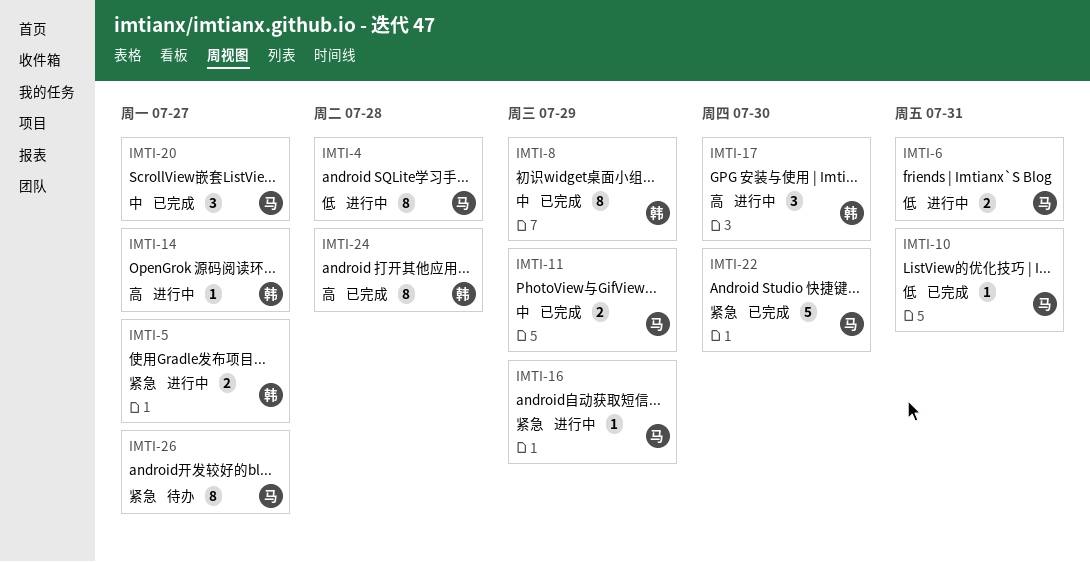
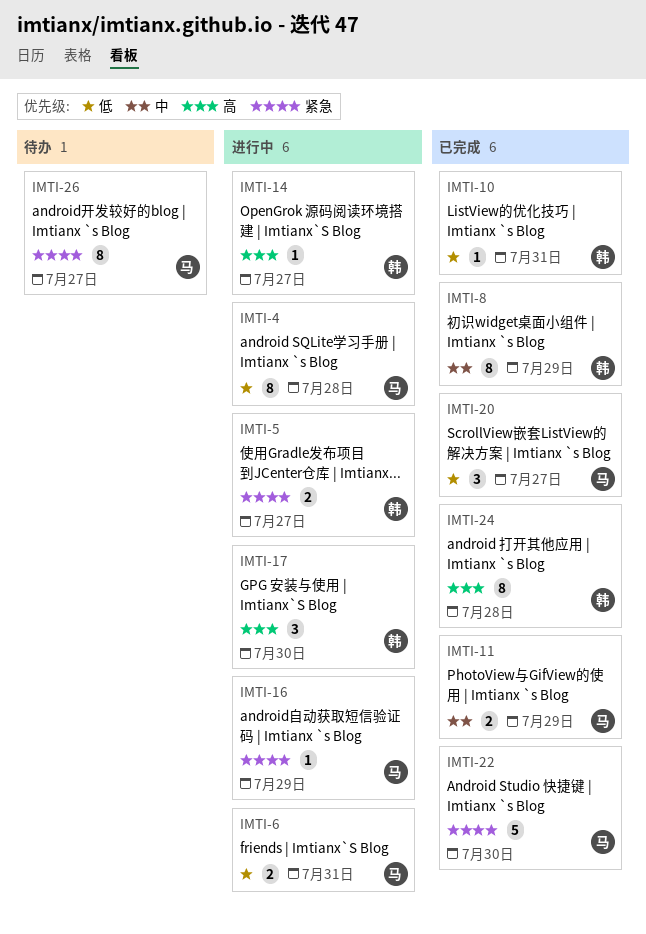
IMTI-10, owner: 马 -> 韩
IMTI-20, priority: 中 -> 低

